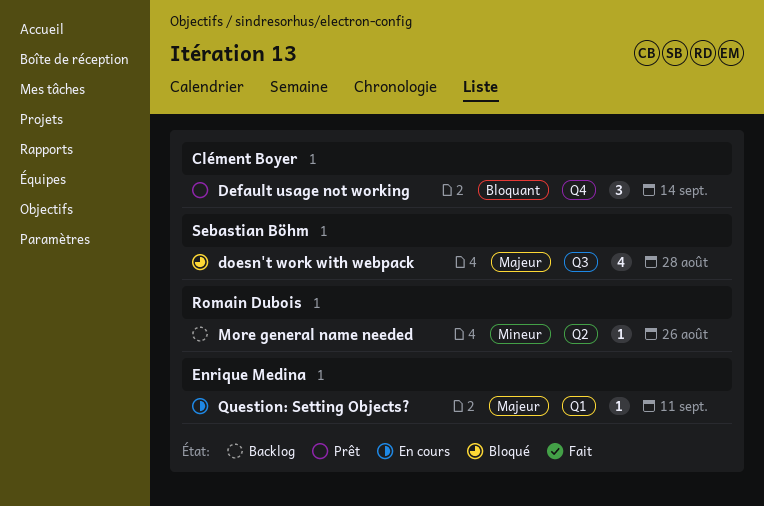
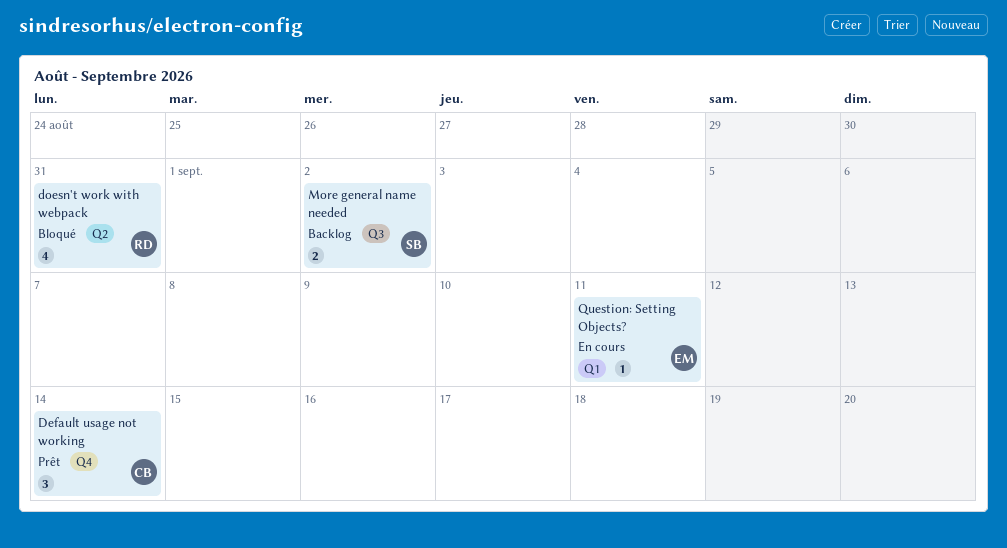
doesn't work with webpack, owner: Sebastian Böhm -> Romain Dubois
doesn't work with webpack, label: Q3 -> Q2
doesn't work with webpack, due: Aug 28 -> Aug 31
More general name needed, owner: Romain Dubois -> Sebastian Böhm
More general name needed, label: Q2 -> Q3
More general name needed, estimate: 1 -> 2
More general name needed, due: Aug 26 -> Sep 2

